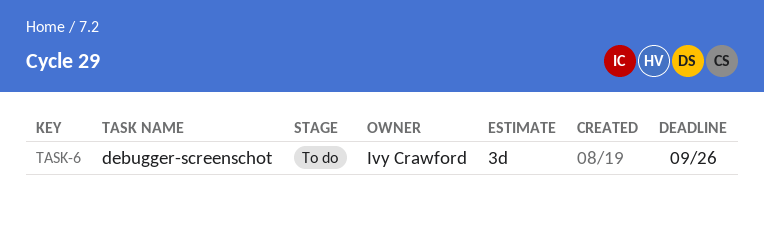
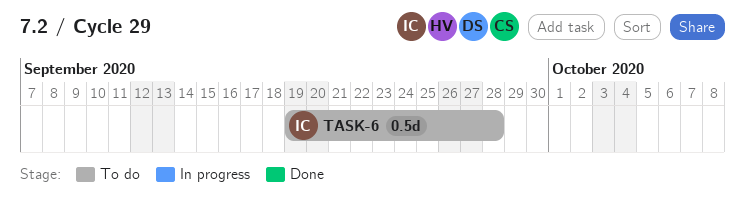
TASK-6, estimate: 3d -> 0.5d
TASK-6, due: Sep 26 -> Sep 28

